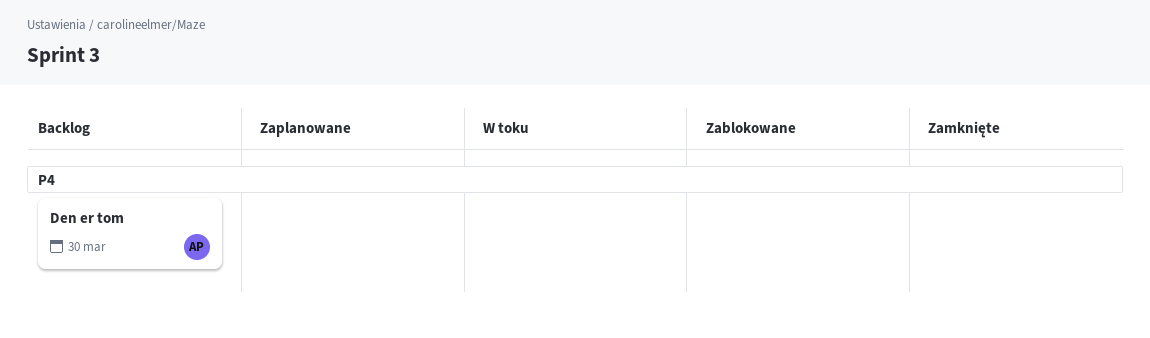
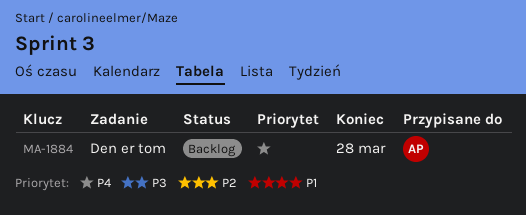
Den er tom, due: Mar 30 -> Mar 28

